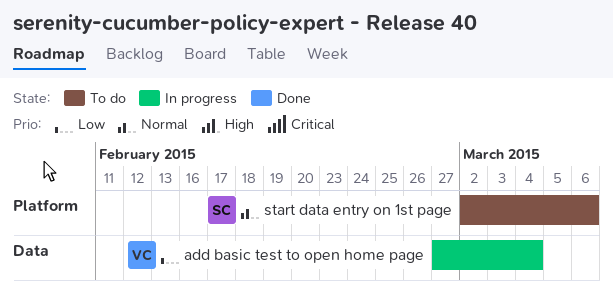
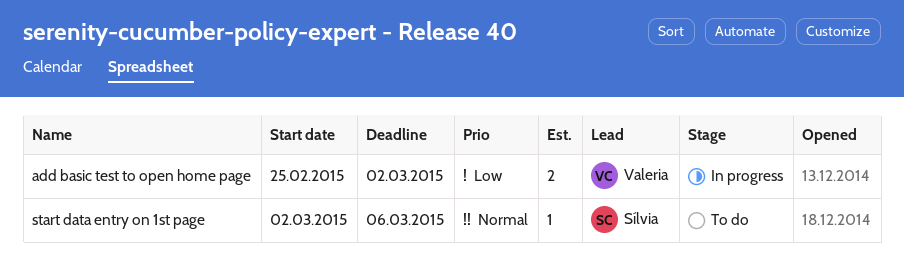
add basic test to open home page, start: Feb 27 -> Feb 25
add basic test to open home page, due: Mar 4 -> Mar 2

